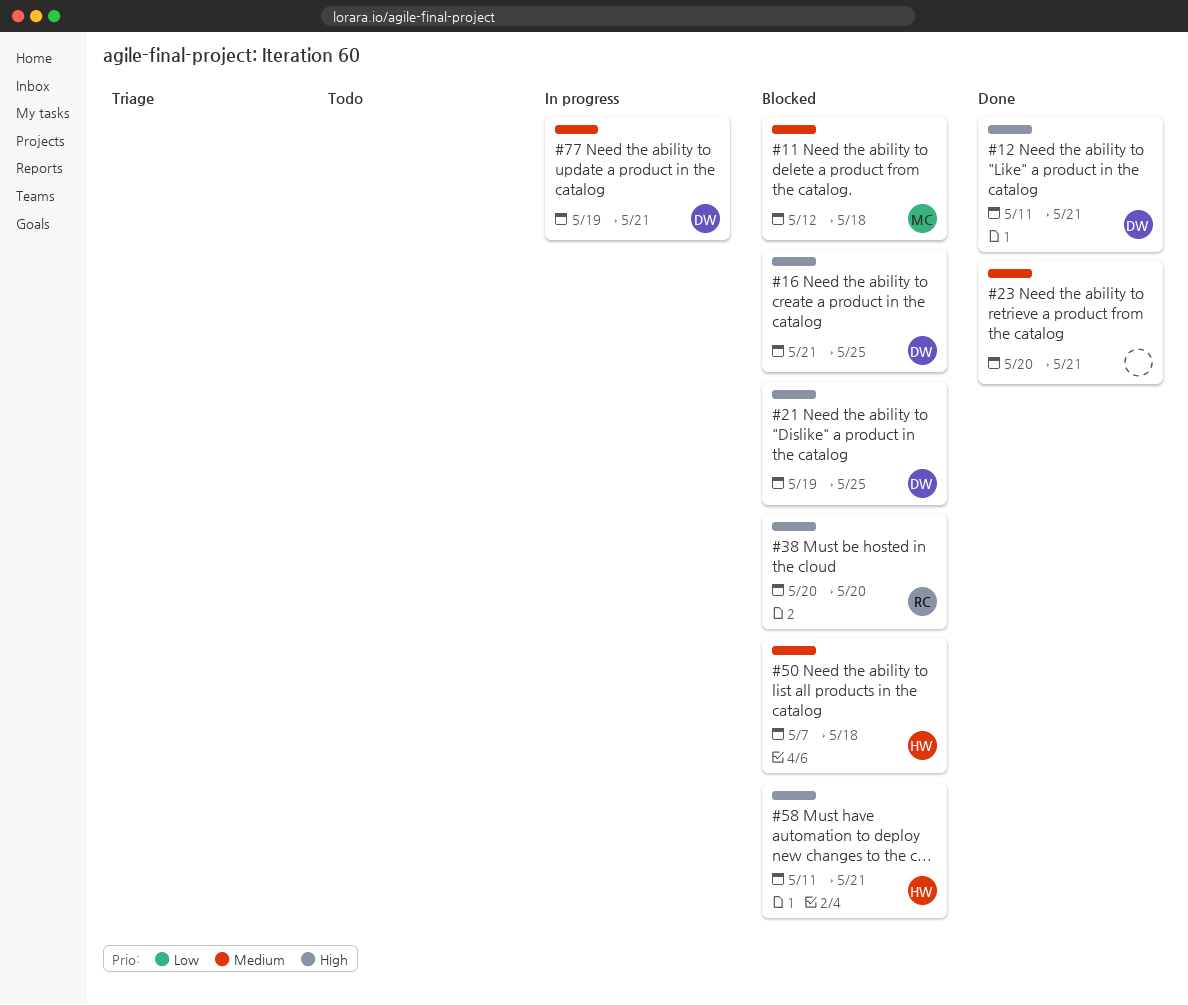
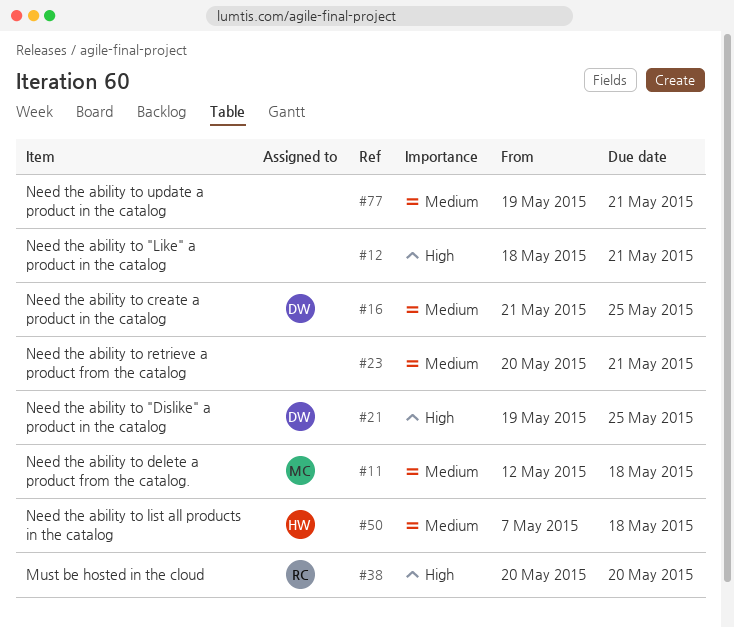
#12, owner: DW -> none
#12, start: May 11 -> May 18
#16, priority: High -> Medium
#58: present -> none
#77, owner: DW -> none

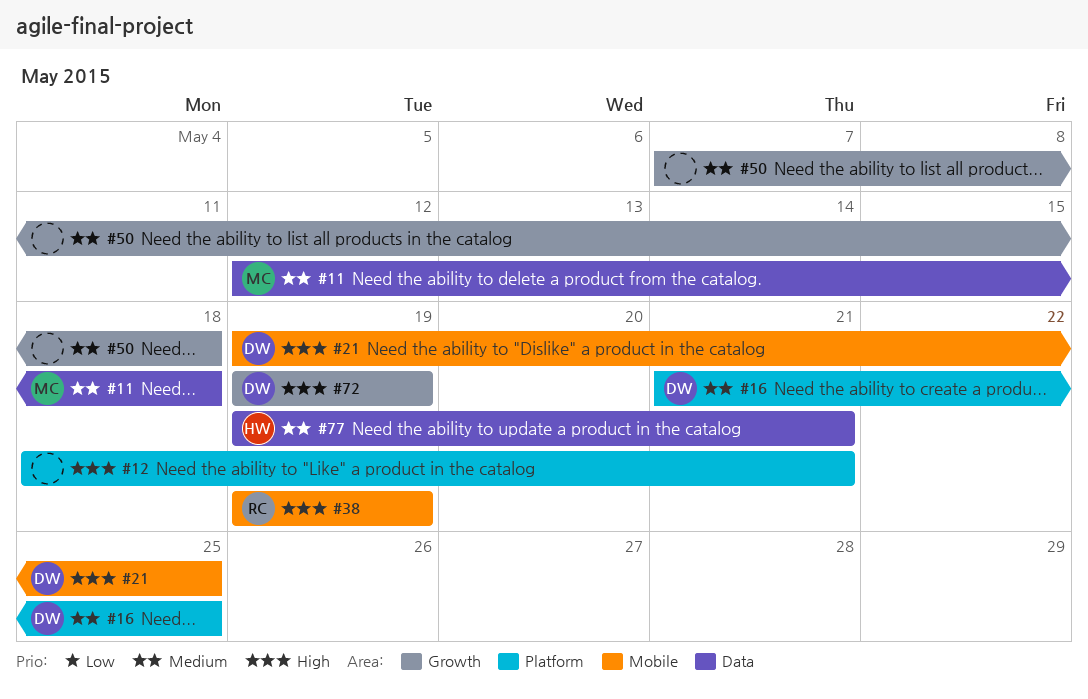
#23: present -> none
#38, start: May 20 -> May 19
#38, due: May 20 -> May 19
#50, owner: HW -> none
#72: none -> present
#77, owner: none -> HW

